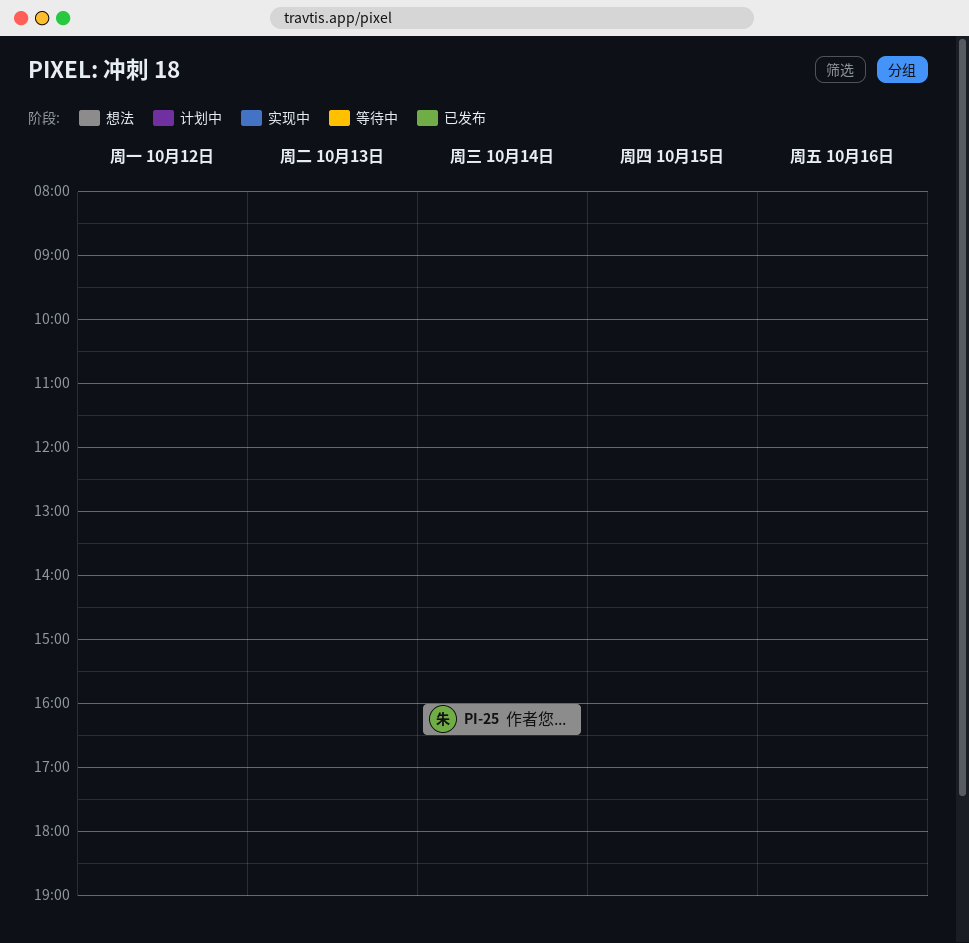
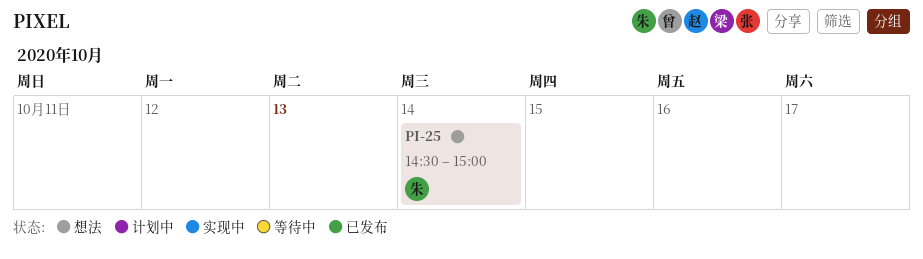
PI-25, begins: 16:00 -> 14:30
PI-25, ends: 16:30 -> 15:00

